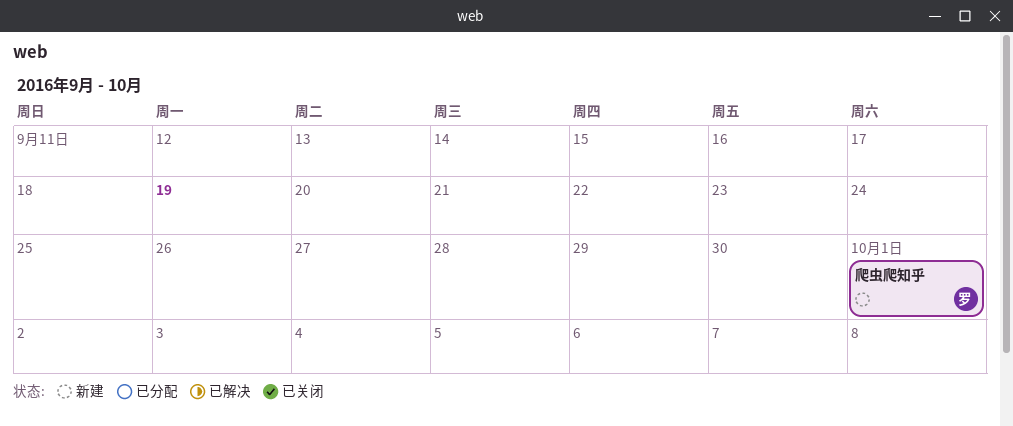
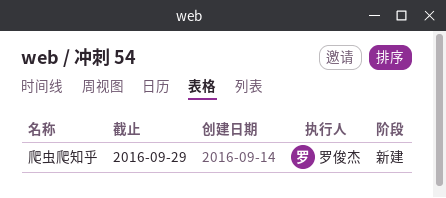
爬虫爬知乎, due: Oct 1 -> Sep 29

